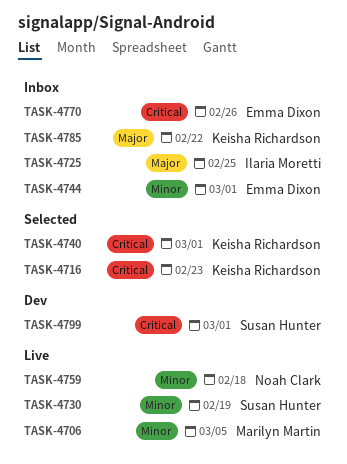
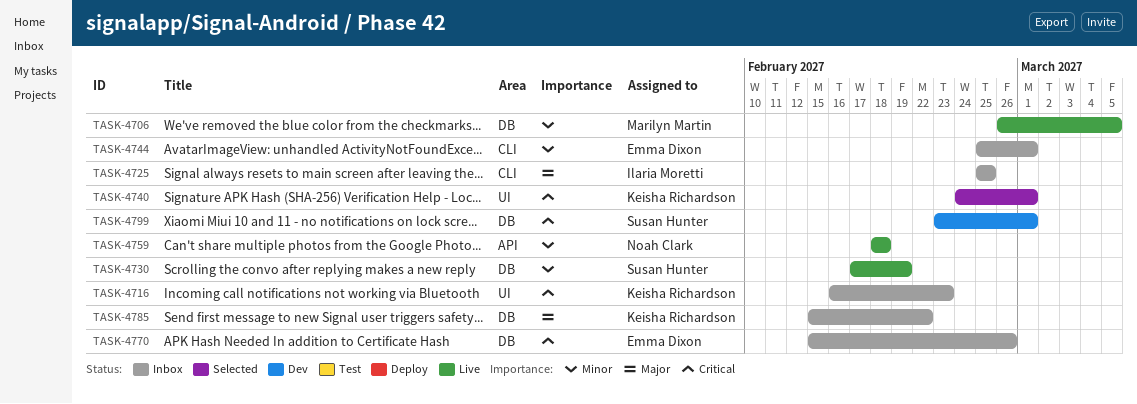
TASK-4716, status: Selected -> Inbox

